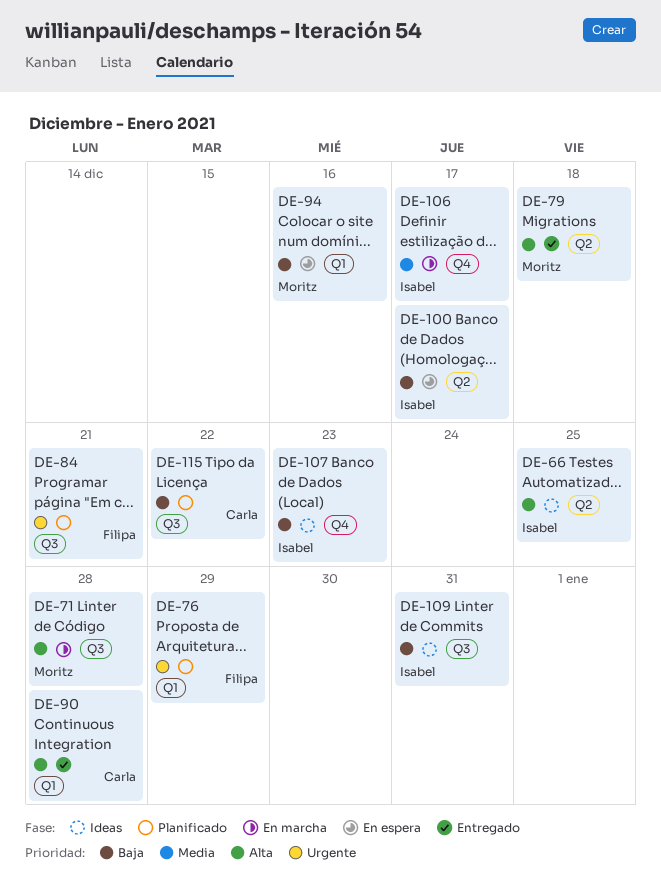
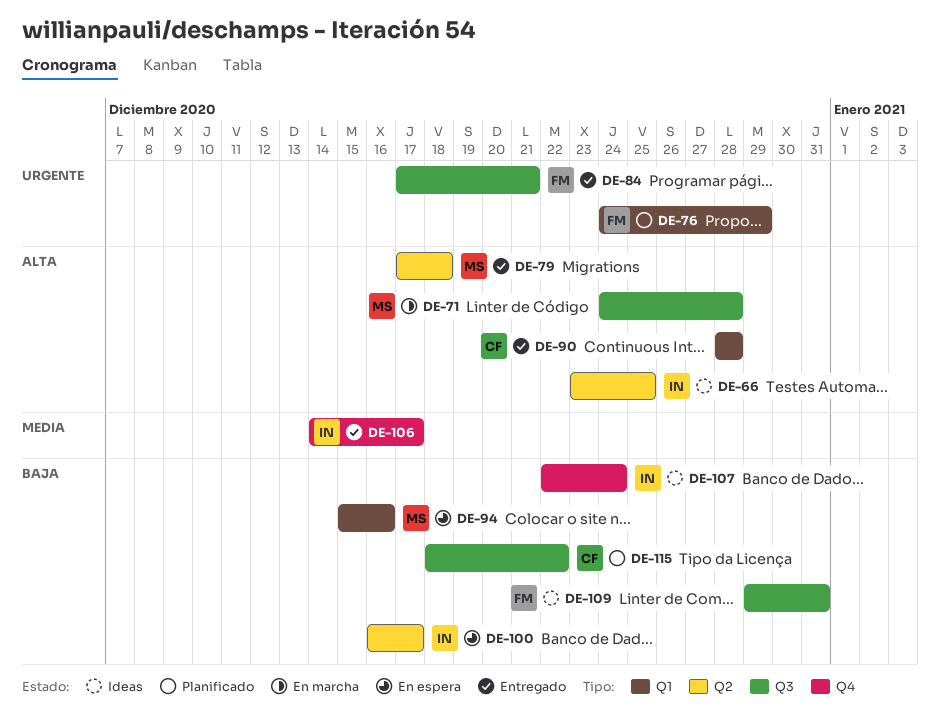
DE-84, status: Planificado -> Entregado
DE-106, status: En marcha -> Entregado
DE-107, due: Dec 23 -> Dec 24
DE-109, owner: Isabel -> Filipa

